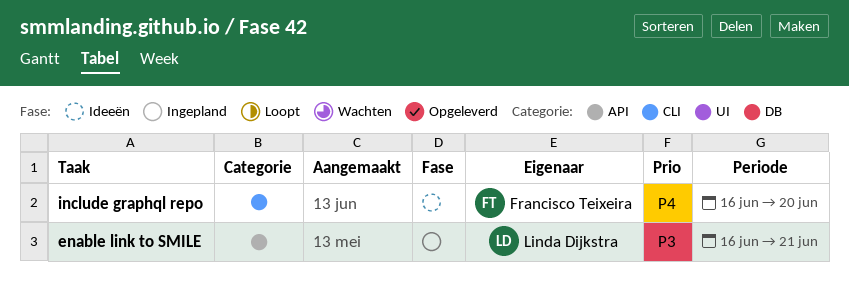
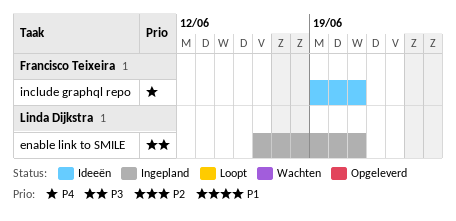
include graphql repo, start: Jun 16 -> Jun 19
include graphql repo, due: Jun 20 -> Jun 21

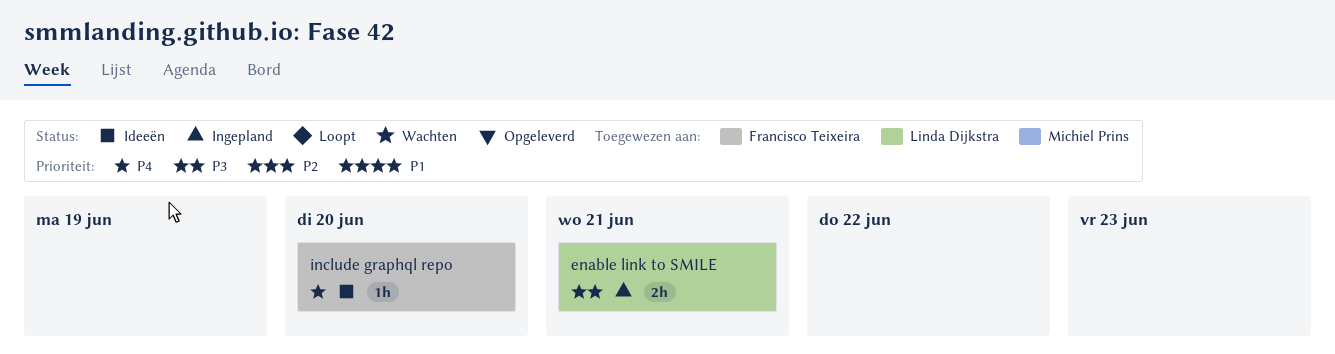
include graphql repo, due: Jun 21 -> Jun 20

